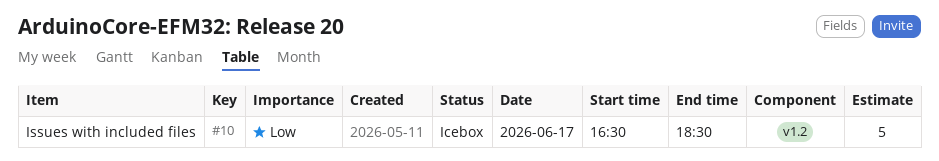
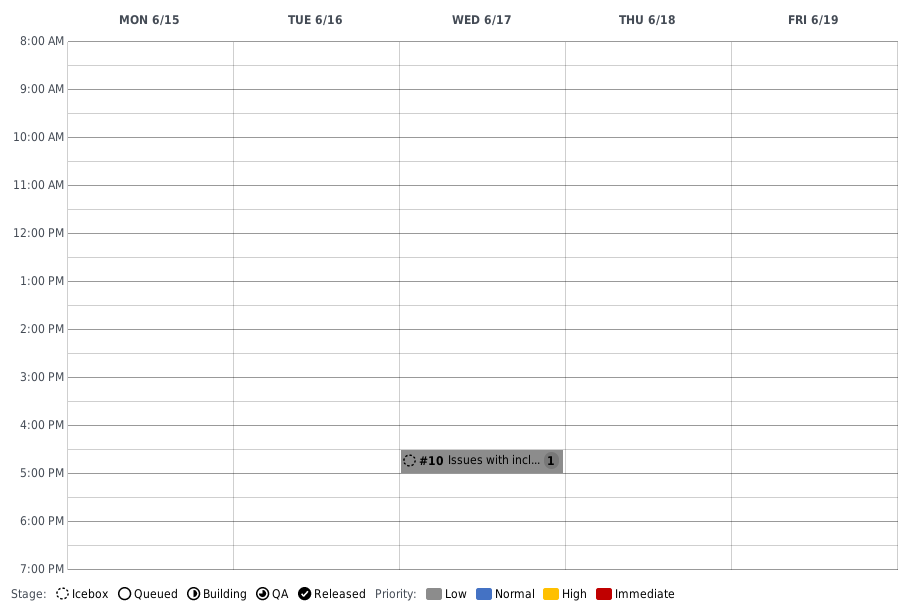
#10, estimate: 5 -> 1
#10, ends: 18:30 -> 17:00

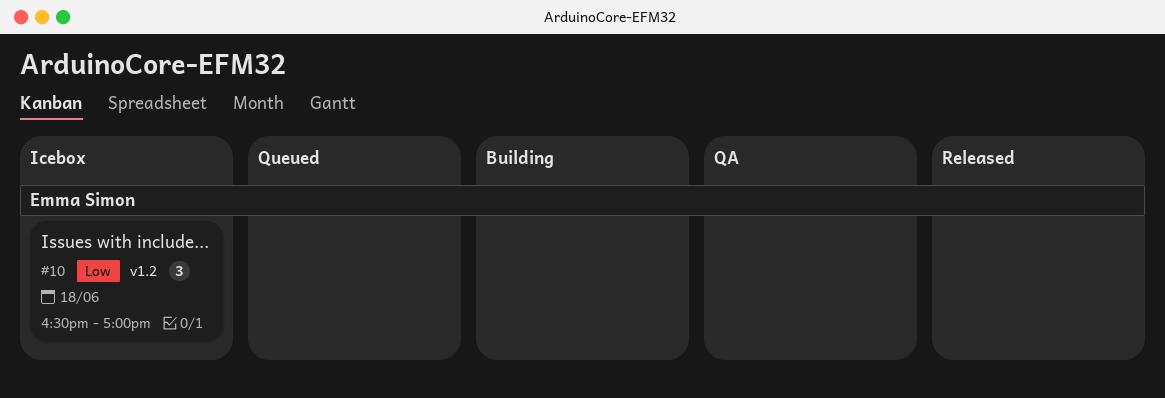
#10, estimate: 1 -> 3
#10, day: Jun 17 -> Jun 18

